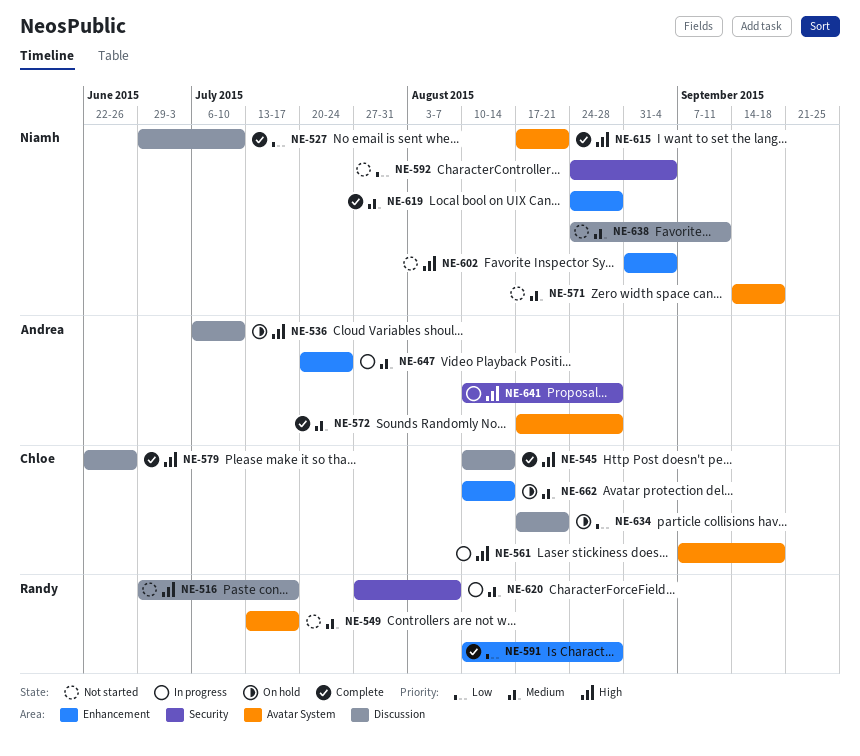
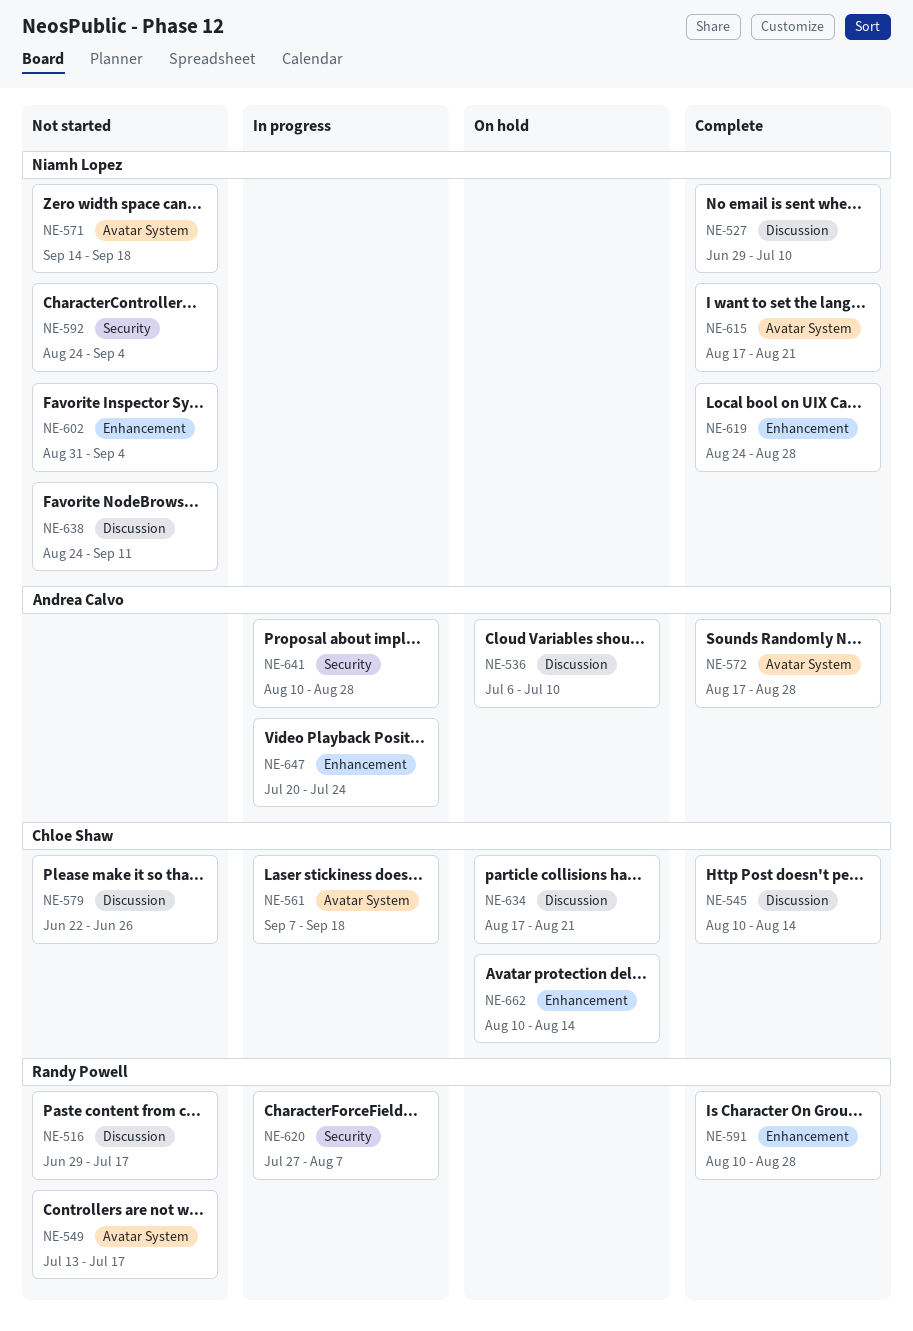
NE-579, status: Complete -> Not started

